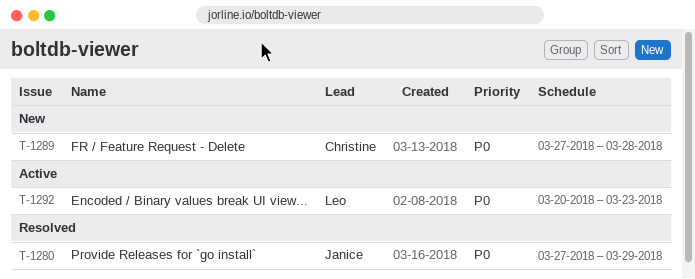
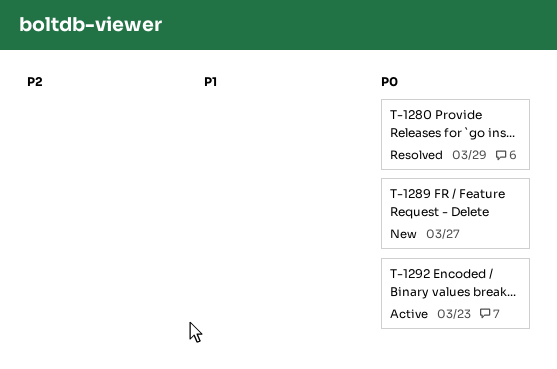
T-1289, due: Mar 28 -> Mar 27

